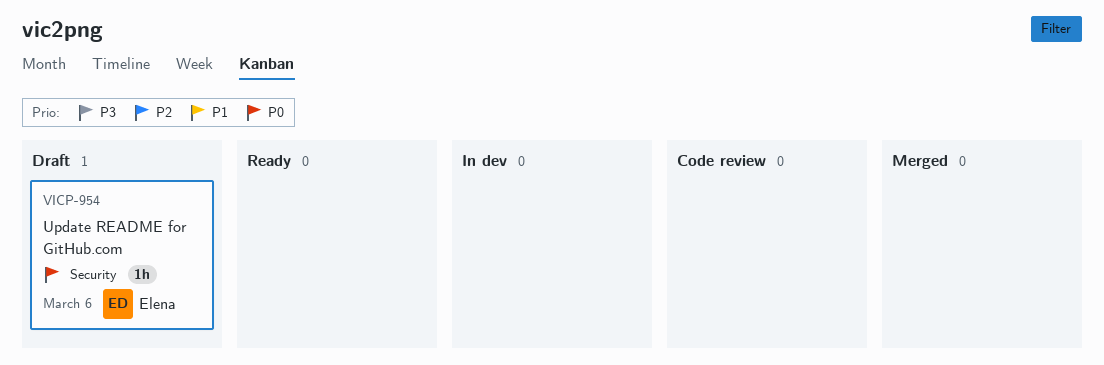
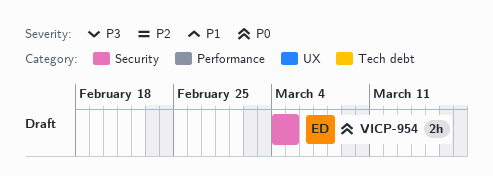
VICP-954, estimate: 1h -> 2h
VICP-954, due: Mar 6 -> Mar 5

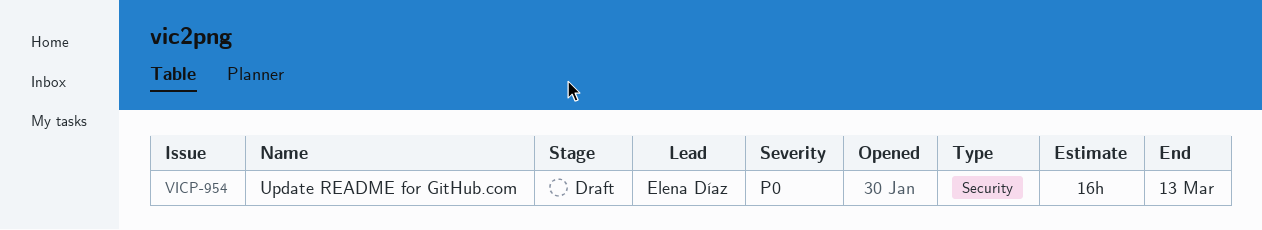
VICP-954, estimate: 2h -> 16h
VICP-954, due: Mar 5 -> Mar 13

